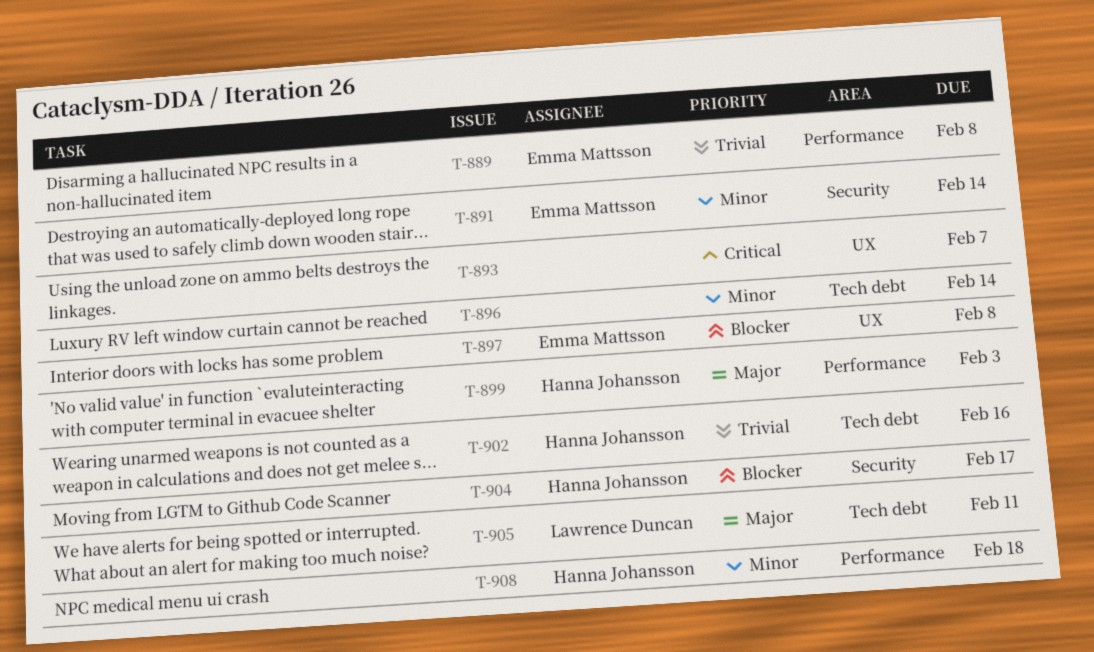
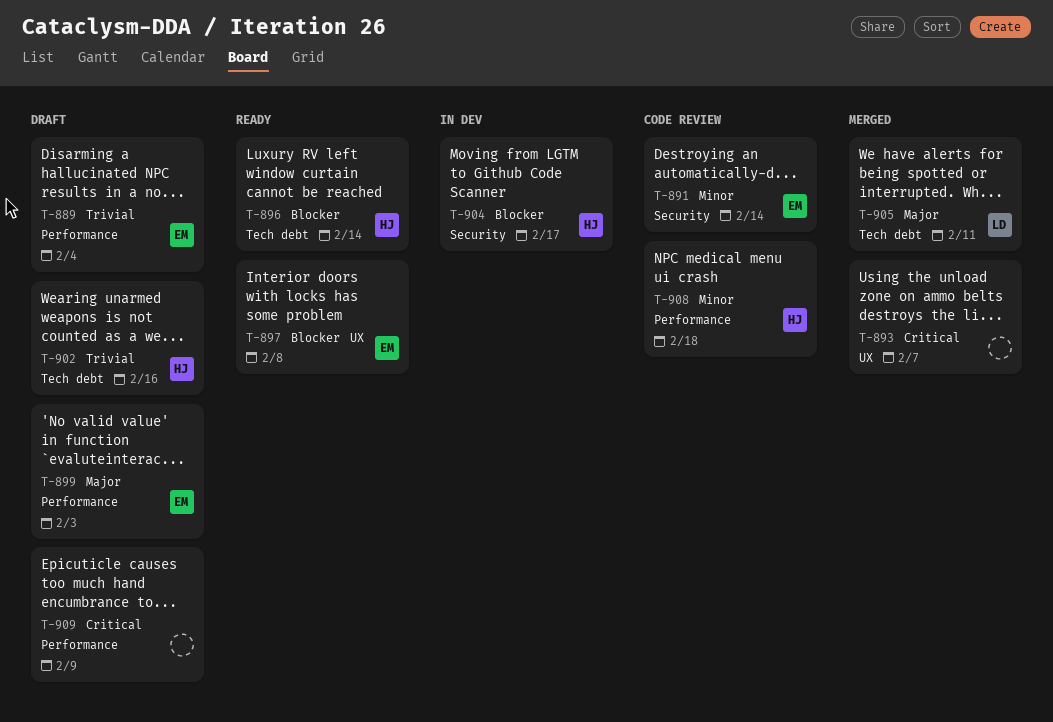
T-889, due: Feb 8 -> Feb 4
T-896, owner: none -> Hanna Johansson
T-896, priority: Minor -> Blocker
T-899, owner: Hanna Johansson -> Emma Mattsson
T-909: none -> present

